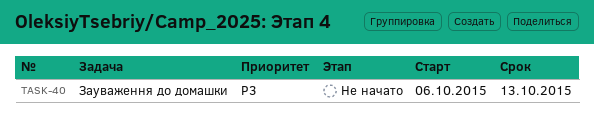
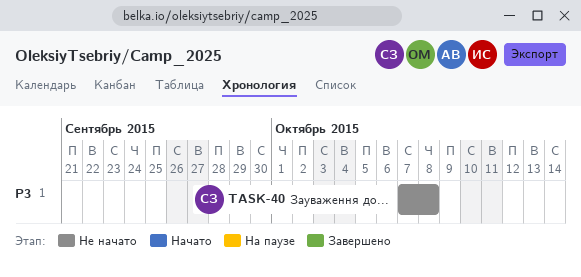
TASK-40, start: Oct 6 -> Oct 7
TASK-40, due: Oct 13 -> Oct 8

